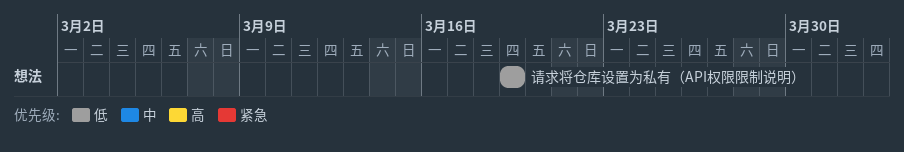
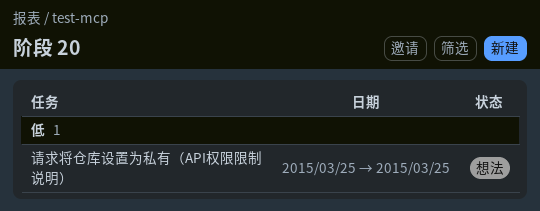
请求将仓库设置为私有（API权限限制说明）, start: Mar 19 -> Mar 25
请求将仓库设置为私有（API权限限制说明）, due: Mar 19 -> Mar 25

